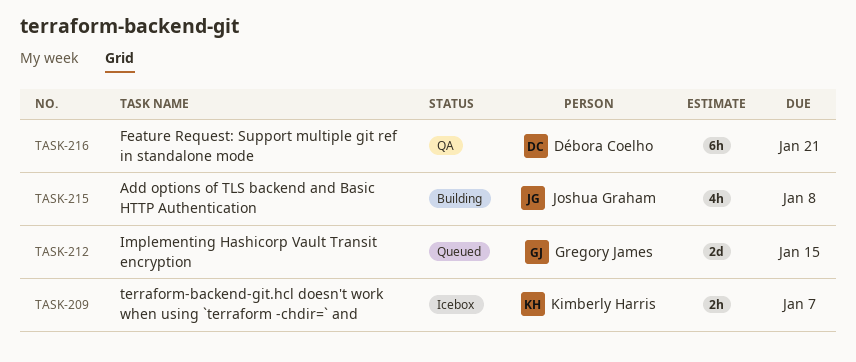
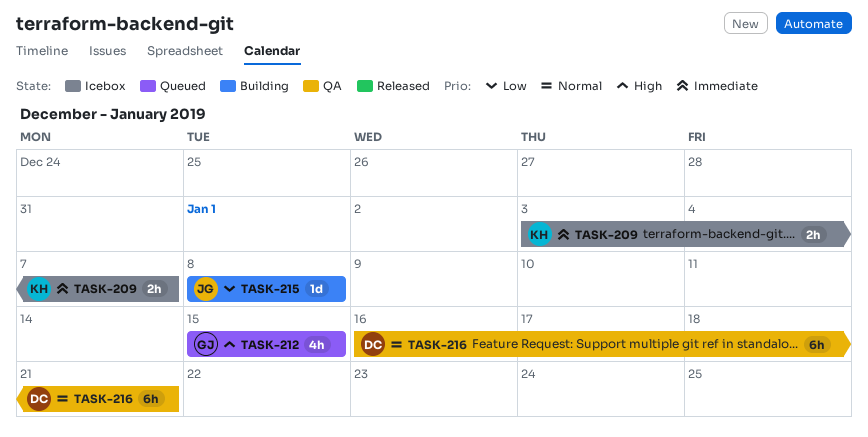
TASK-212, estimate: 2d -> 4h
TASK-215, estimate: 4h -> 1d

